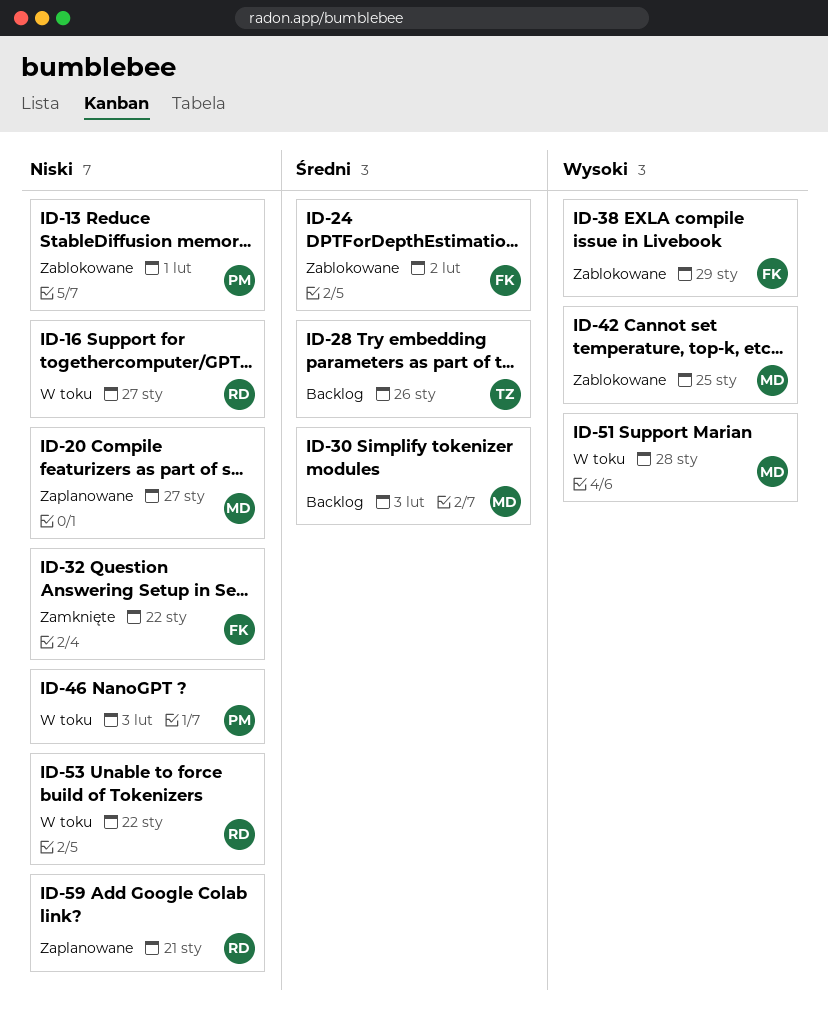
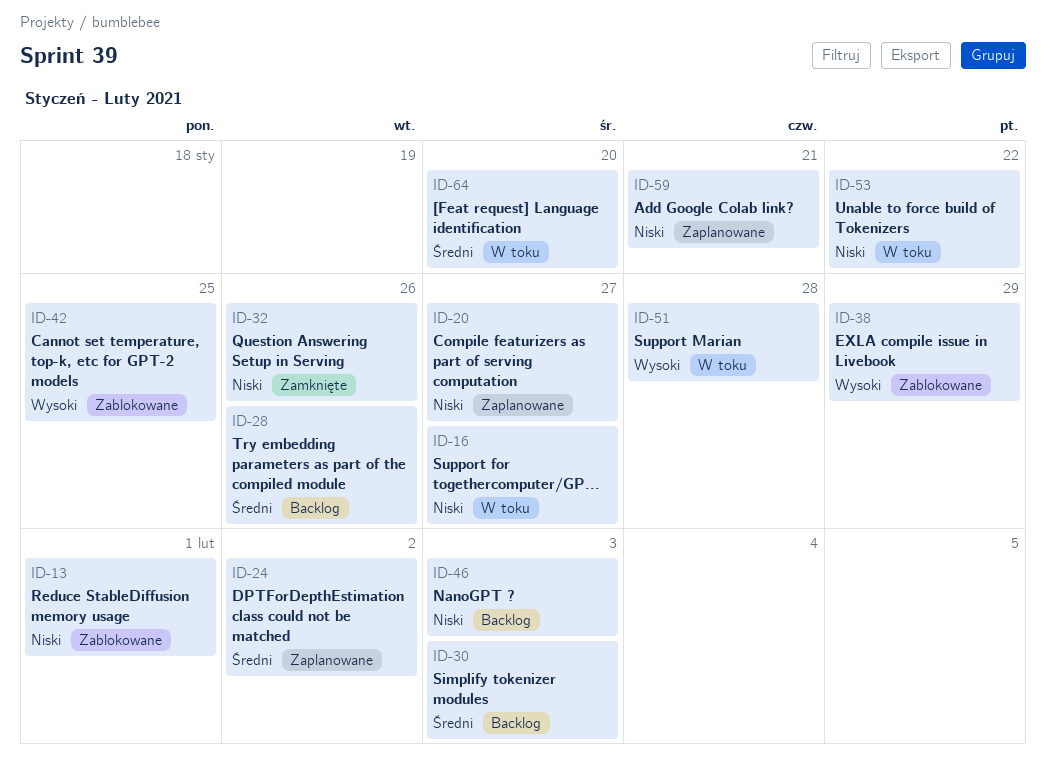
ID-24, status: Zablokowane -> Zaplanowane
ID-32, due: Jan 22 -> Jan 26
ID-46, status: W toku -> Backlog
ID-64: none -> present

